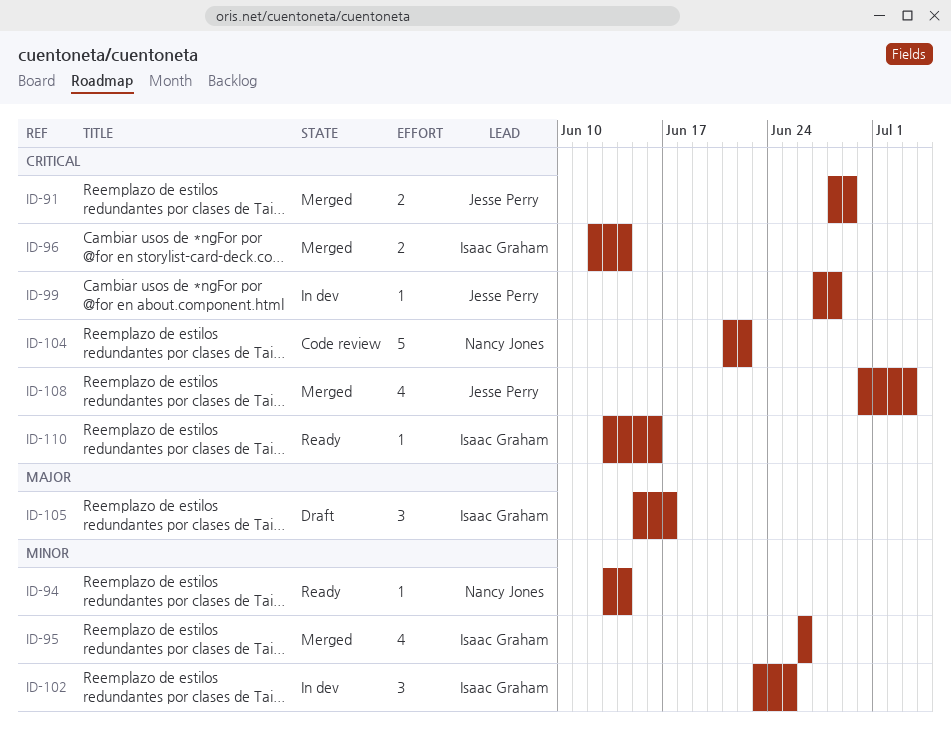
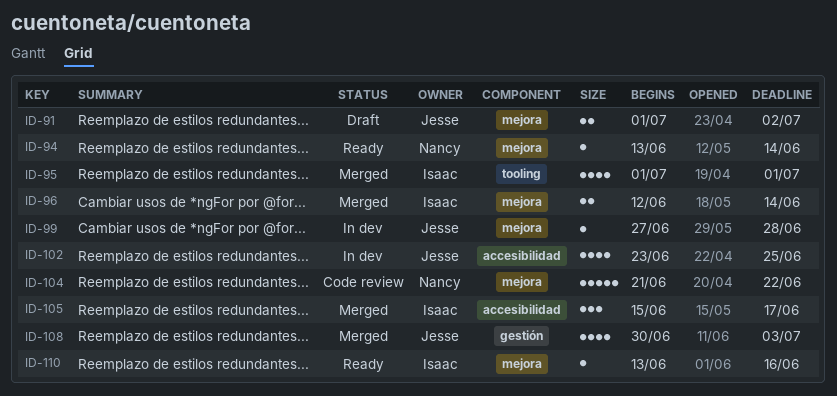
ID-91, status: Merged -> Draft
ID-91, start: Jun 28 -> Jul 1
ID-91, due: Jun 29 -> Jul 2
ID-95, start: Jun 26 -> Jul 1
ID-95, due: Jun 26 -> Jul 1
ID-102, owner: Isaac Graham -> Jesse Perry
ID-102, estimate: 3 -> 4
ID-105, status: Draft -> Merged

